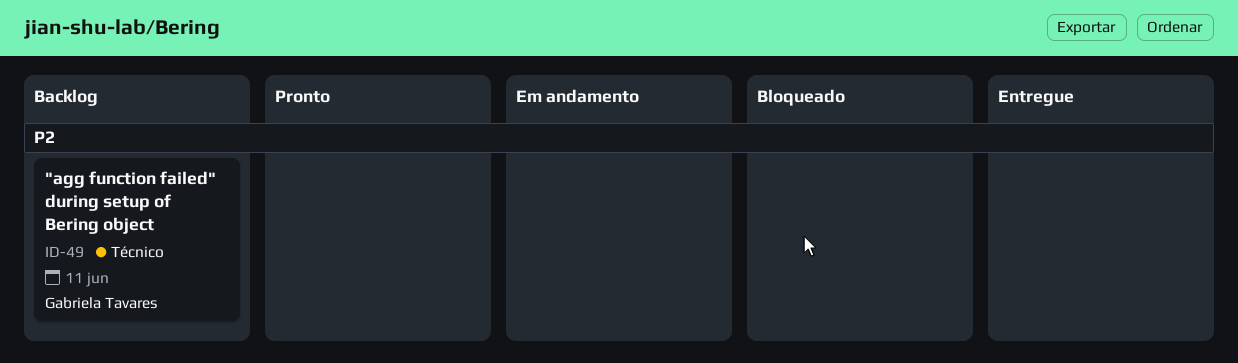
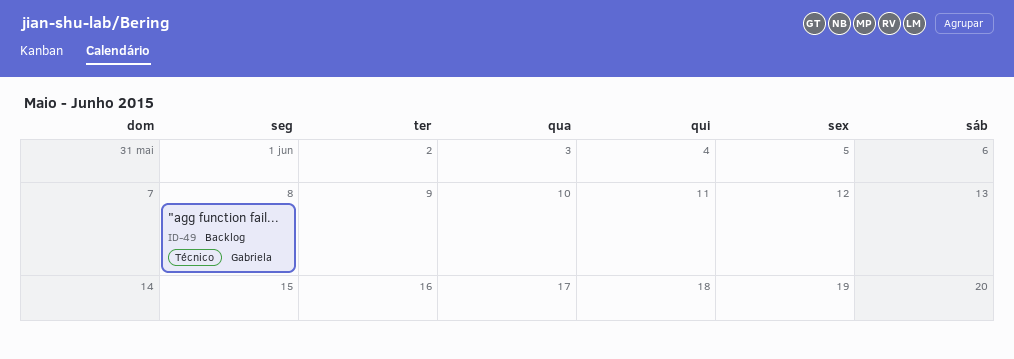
ID-49, due: Jun 11 -> Jun 8

